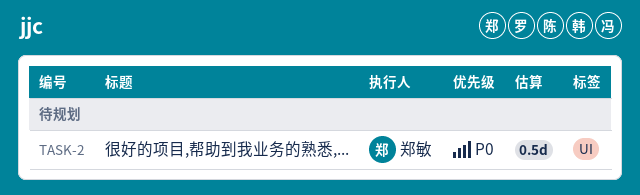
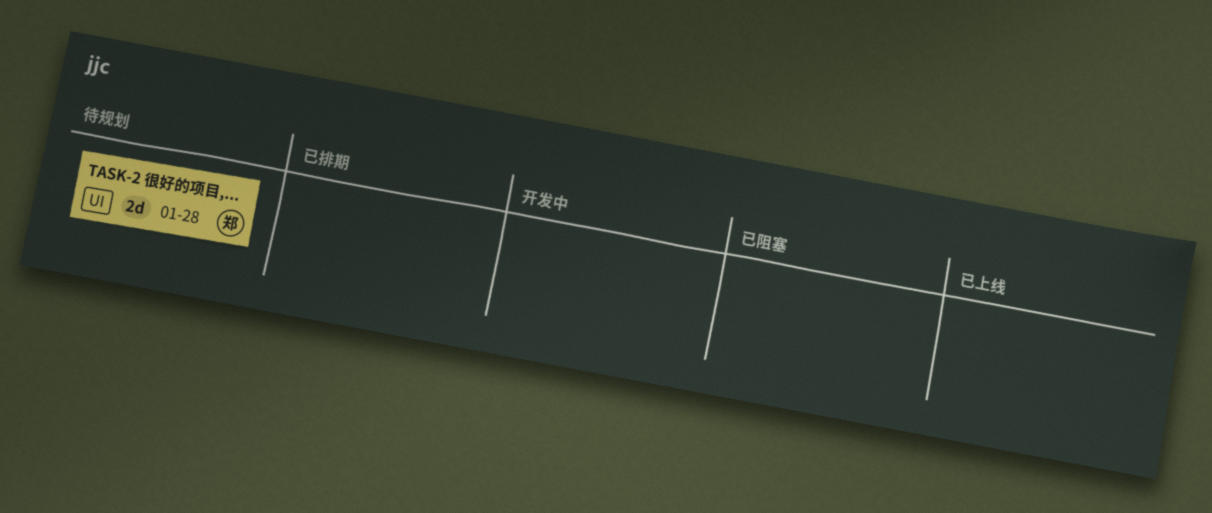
TASK-2, estimate: 0.5d -> 2d

